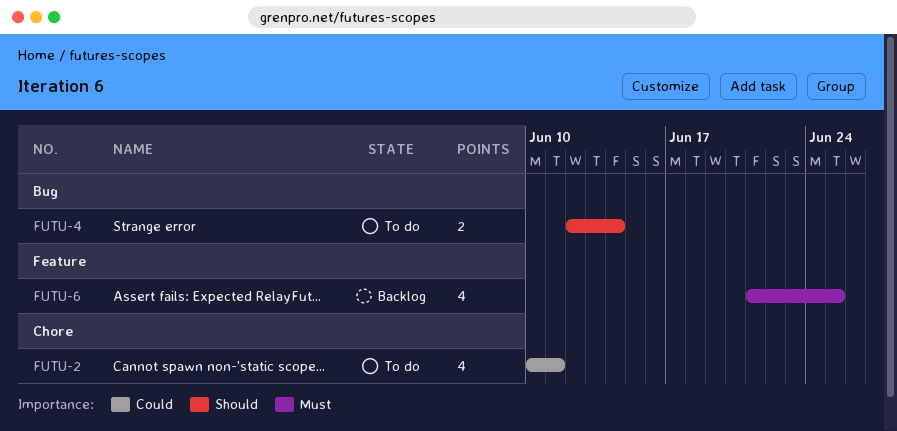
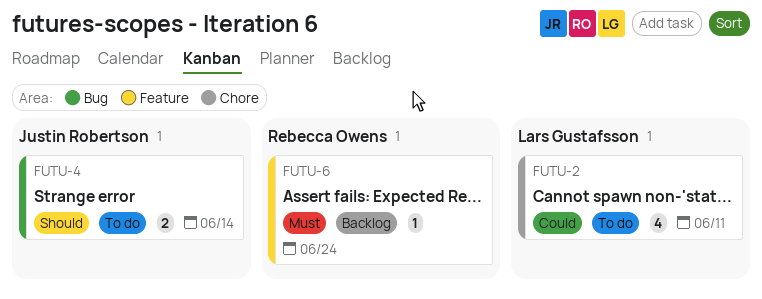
FUTU-6, estimate: 4 -> 1
FUTU-6, due: Jun 25 -> Jun 24

